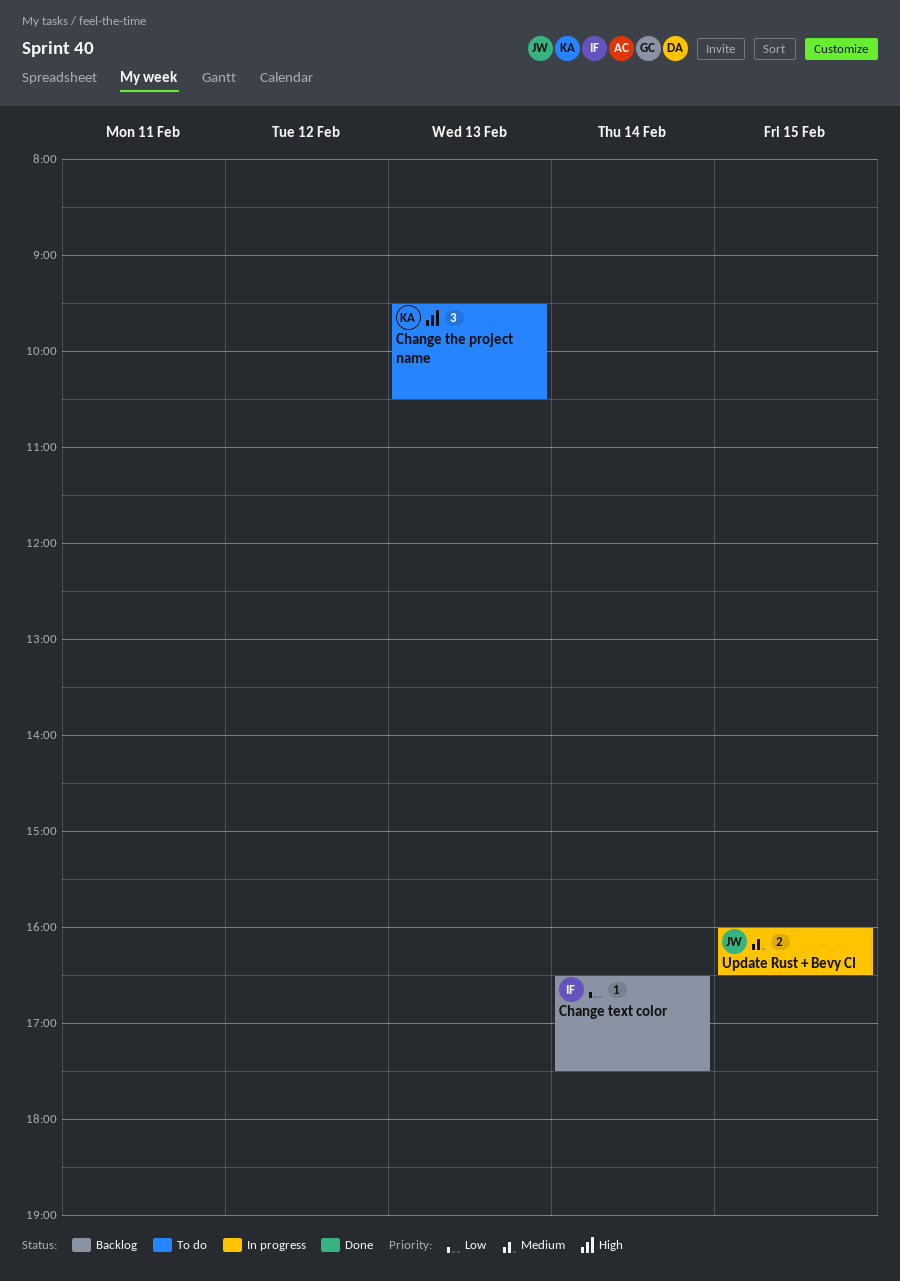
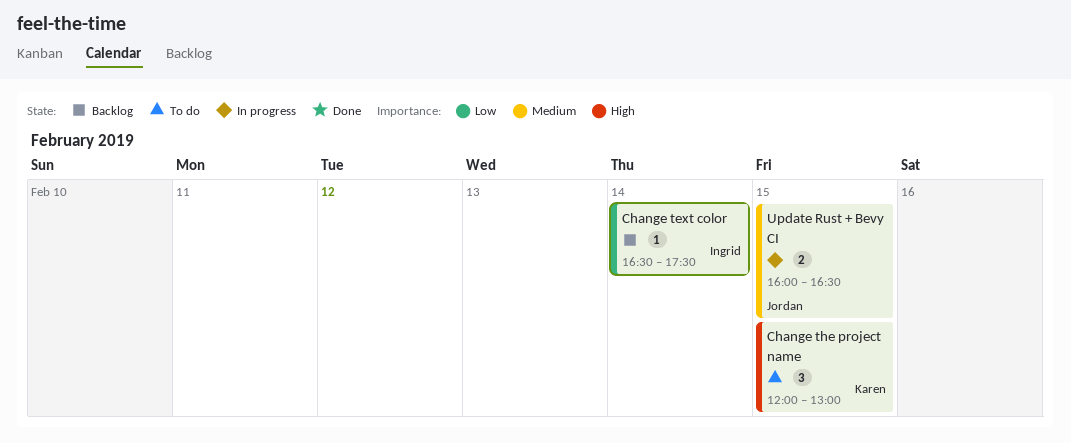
Change the project name, day: Feb 13 -> Feb 15
Change the project name, begins: 09:30 -> 12:00
Change the project name, ends: 10:30 -> 13:00

